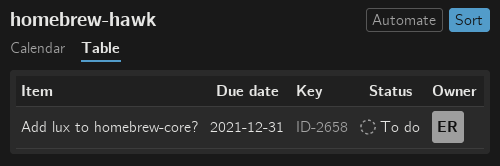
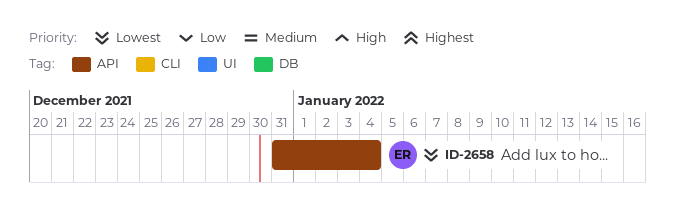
ID-2658, due: Dec 31 -> Jan 4

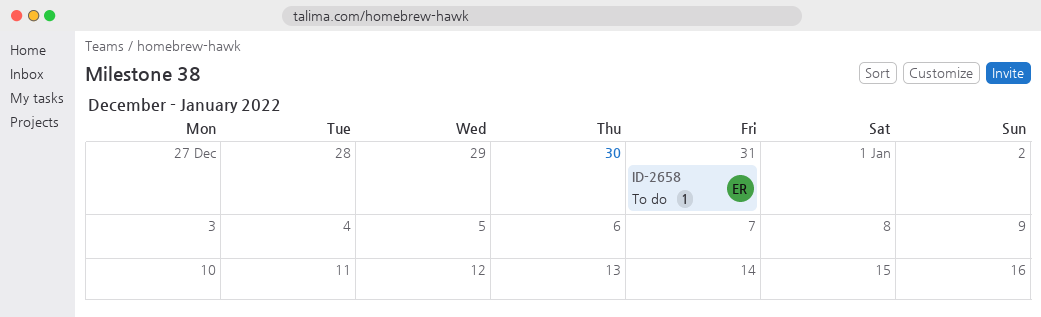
ID-2658, due: Jan 4 -> Dec 31

